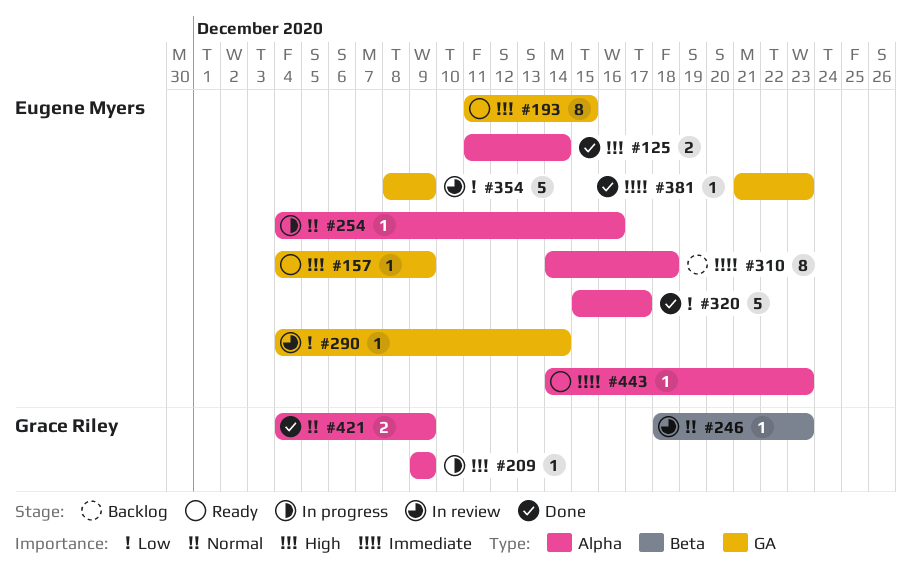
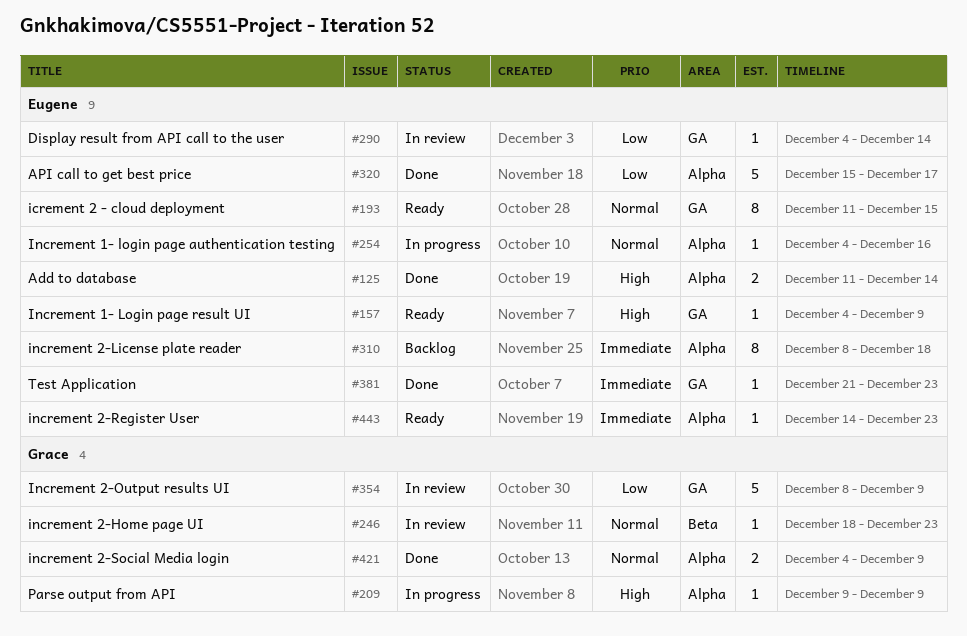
#193, priority: High -> Normal
#310, start: Dec 14 -> Dec 8
#354, owner: Eugene Myers -> Grace Riley

